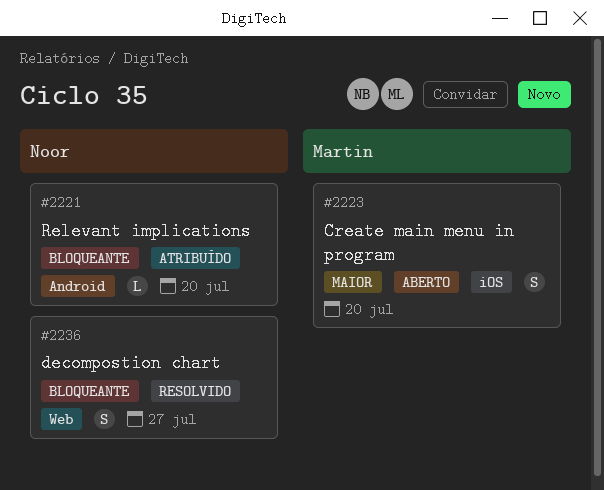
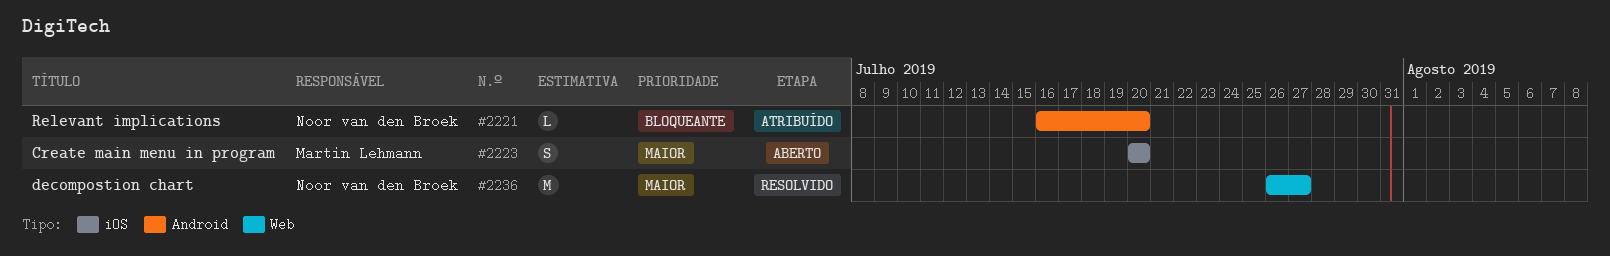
#2236, priority: Bloqueante -> Maior
#2236, estimate: S -> M

